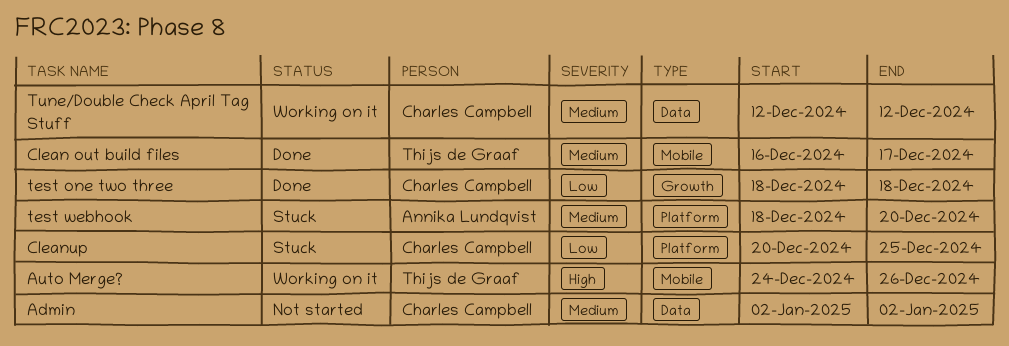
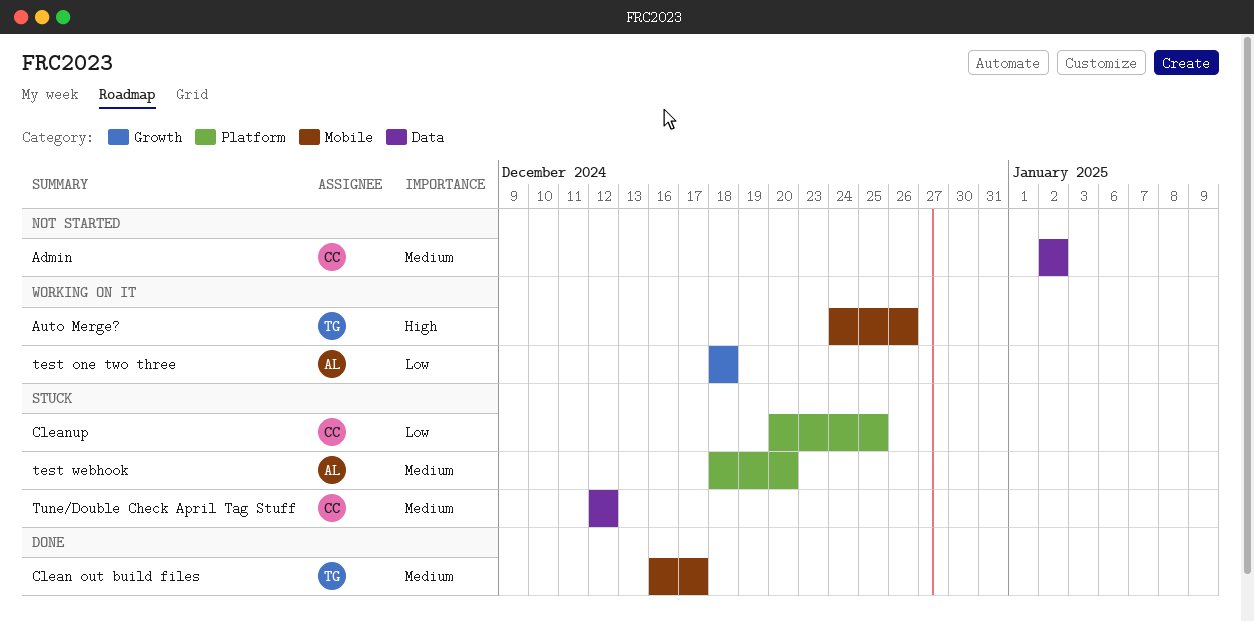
test one two three, status: Done -> Working on it
test one two three, owner: Charles Campbell -> Annika Lundqvist
Tune/Double Check April Tag Stuff, status: Working on it -> Stuck

